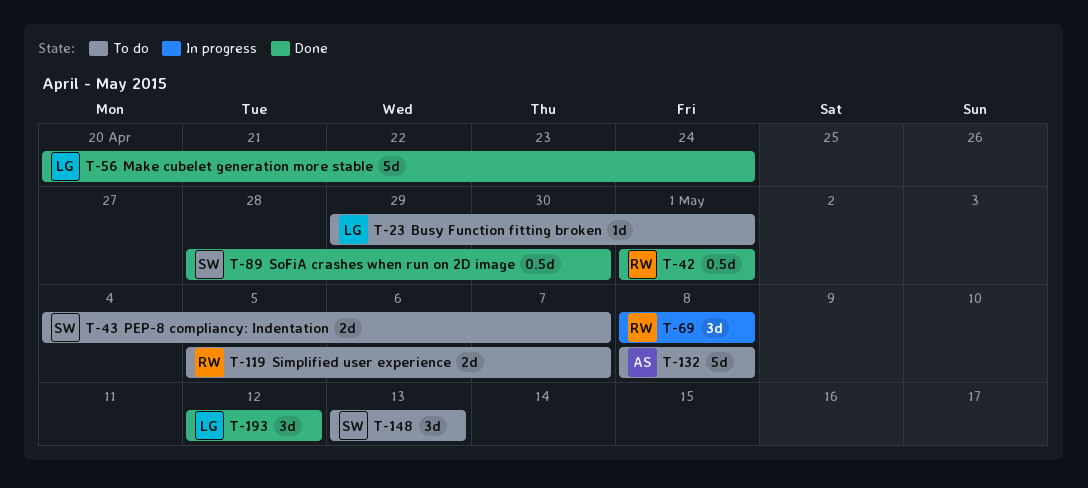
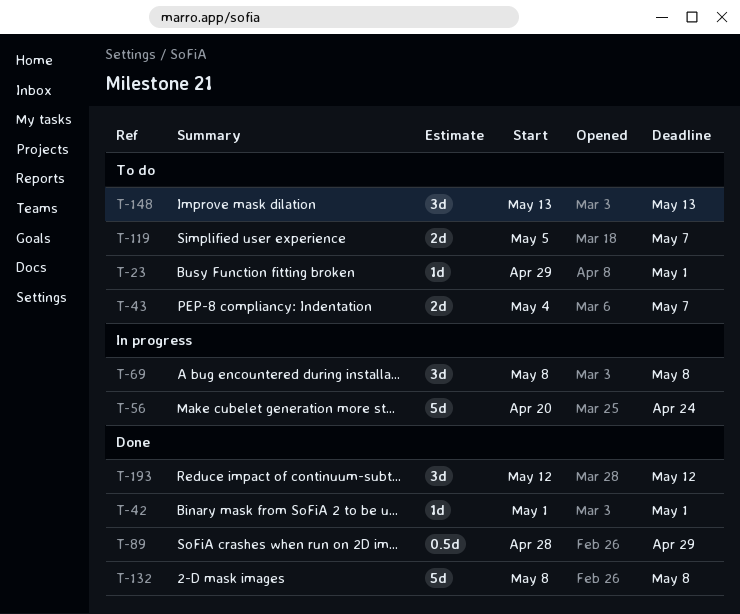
T-42, estimate: 0.5d -> 1d
T-56, status: Done -> In progress
T-89, due: Apr 30 -> Apr 29
T-132, status: To do -> Done

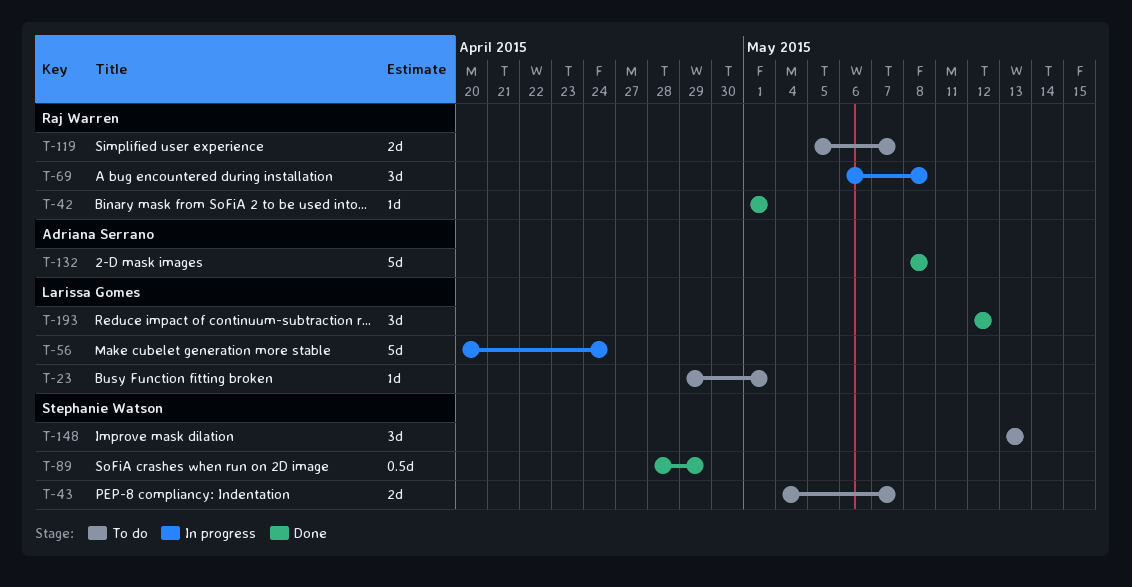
T-69, start: May 8 -> May 6

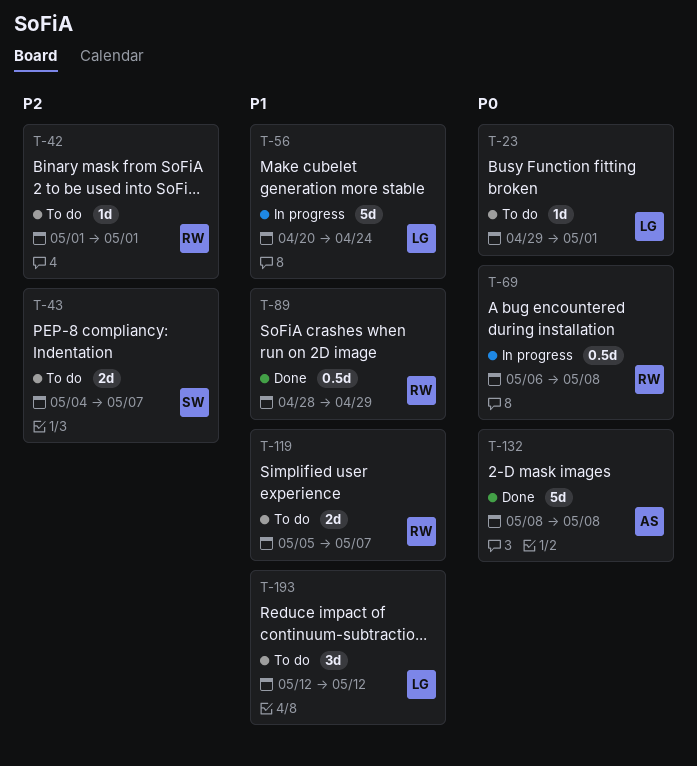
T-42, status: Done -> To do
T-69, estimate: 3d -> 0.5d
T-89, owner: Stephanie Watson -> Raj Warren
T-148: present -> none
T-193, status: Done -> To do

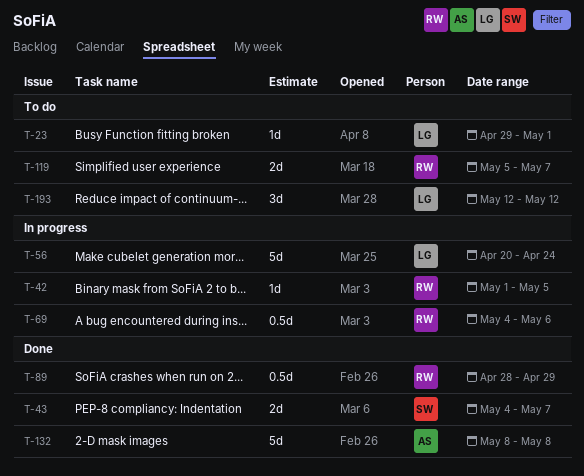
T-42, status: To do -> In progress
T-42, due: May 1 -> May 5
T-43, status: To do -> Done
T-69, start: May 6 -> May 4
T-69, due: May 8 -> May 6

